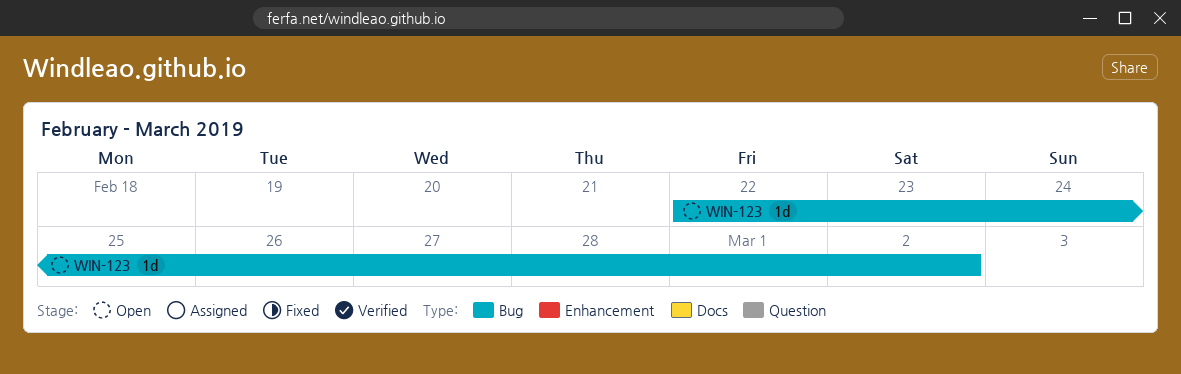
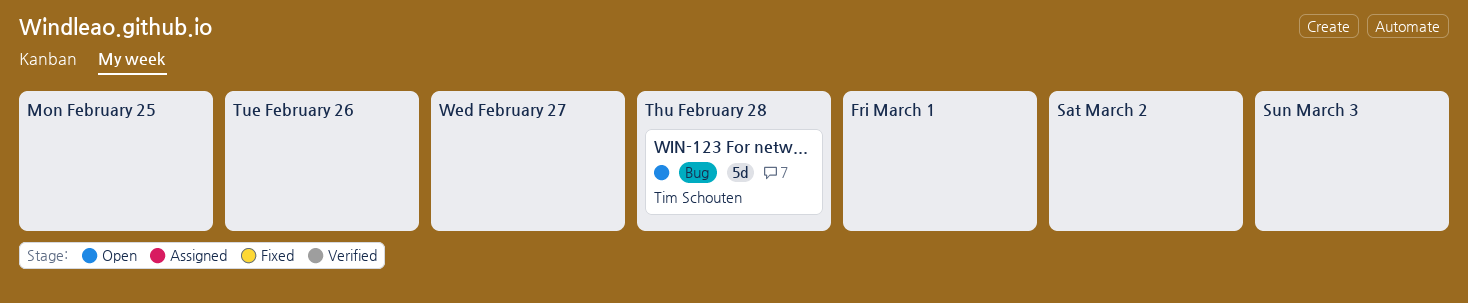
WIN-123, estimate: 1d -> 5d
WIN-123, due: Mar 2 -> Feb 28

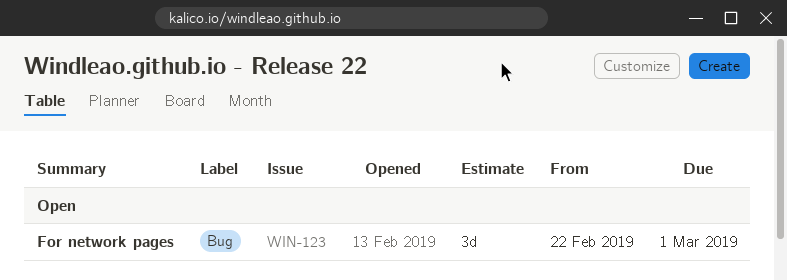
WIN-123, estimate: 5d -> 3d
WIN-123, due: Feb 28 -> Mar 1

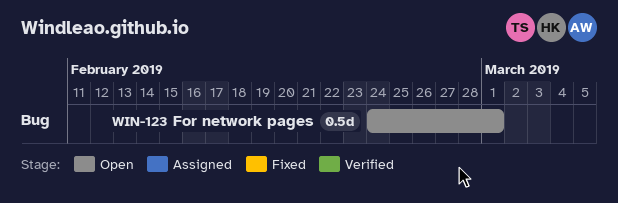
WIN-123, estimate: 3d -> 0.5d
WIN-123, start: Feb 22 -> Feb 24

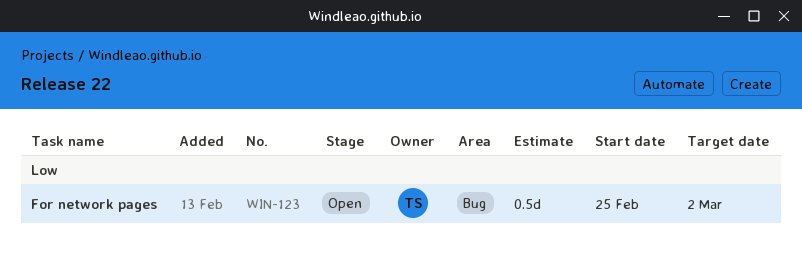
WIN-123, start: Feb 24 -> Feb 25
WIN-123, due: Mar 1 -> Mar 2

